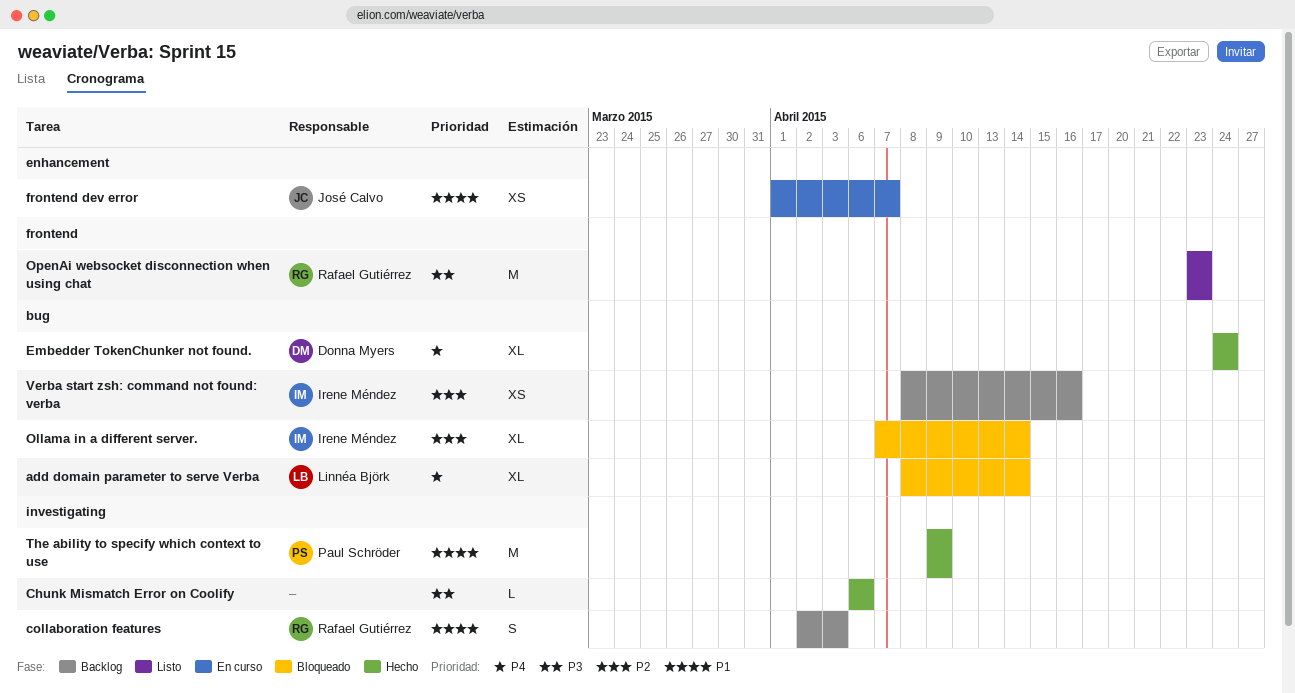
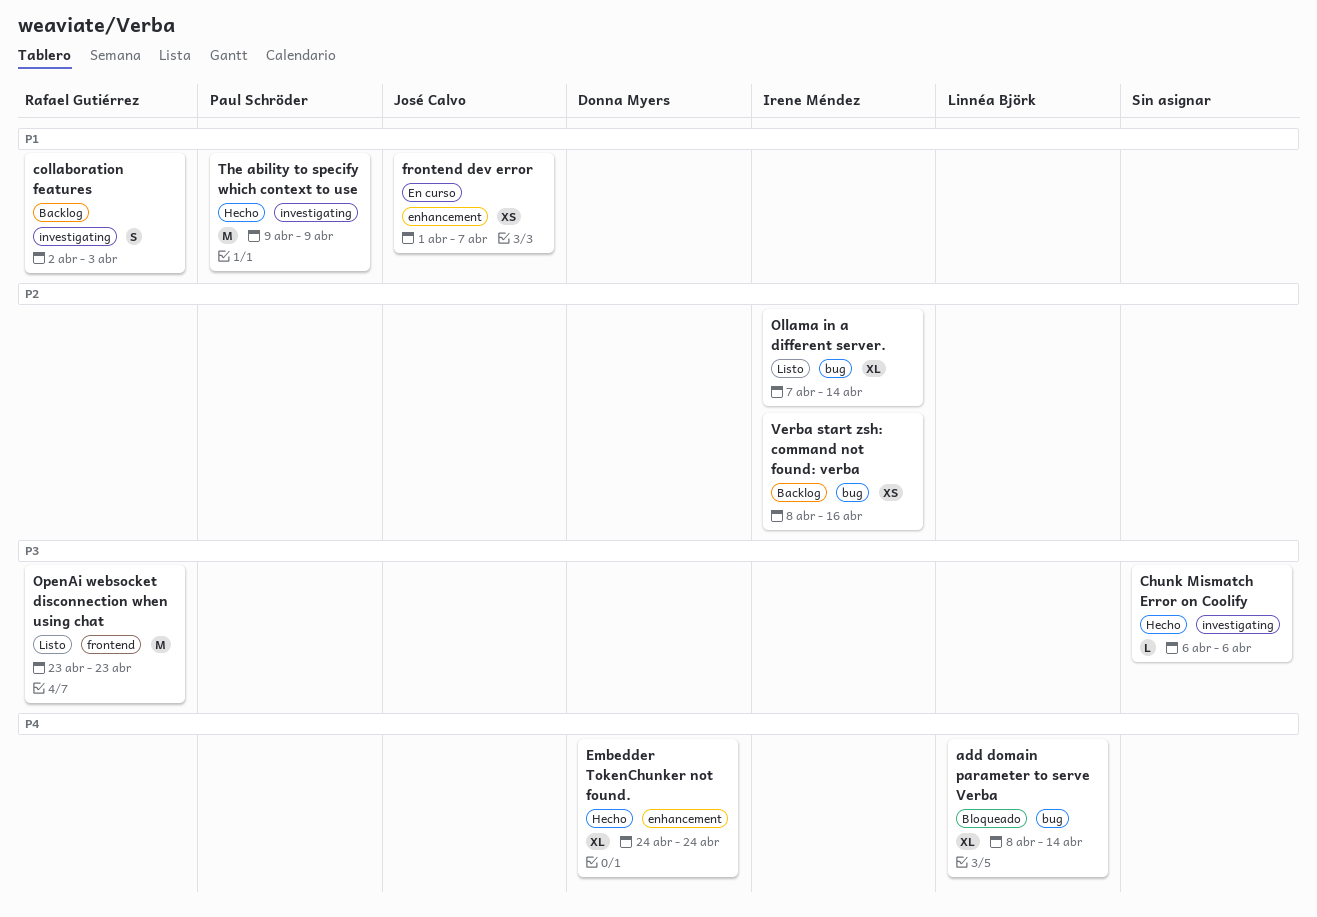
Embedder TokenChunker not found., label: bug -> enhancement
Ollama in a different server., status: Bloqueado -> Listo

